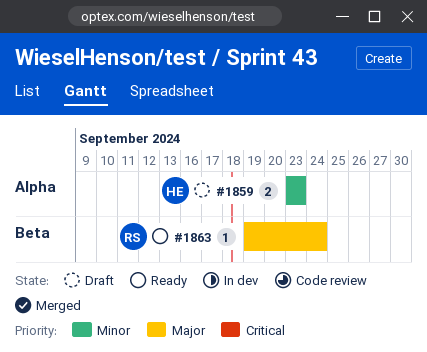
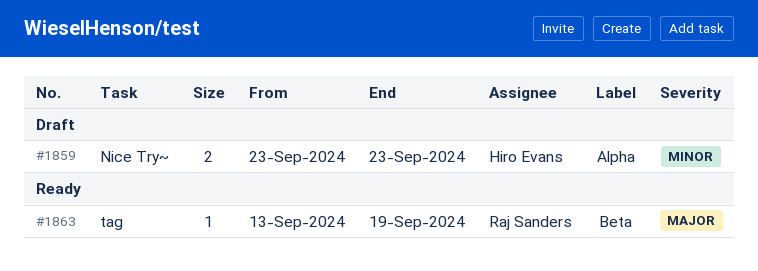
#1863, start: Sep 19 -> Sep 13
#1863, due: Sep 24 -> Sep 19

